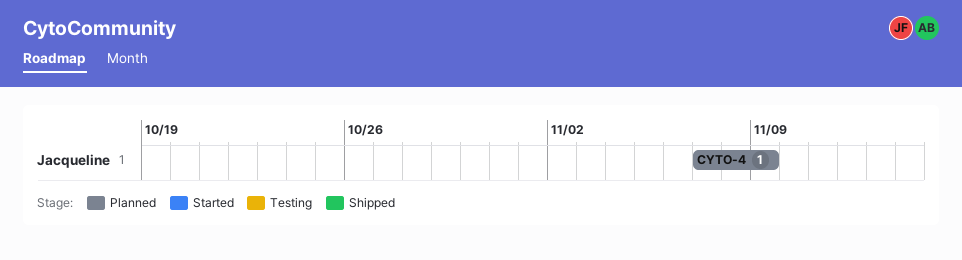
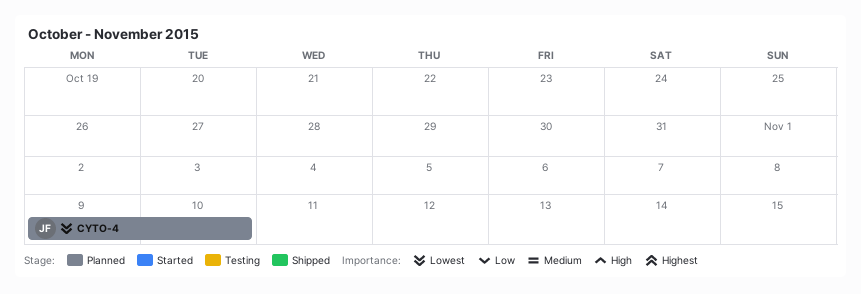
CYTO-4, start: Nov 7 -> Nov 9
CYTO-4, due: Nov 9 -> Nov 10

